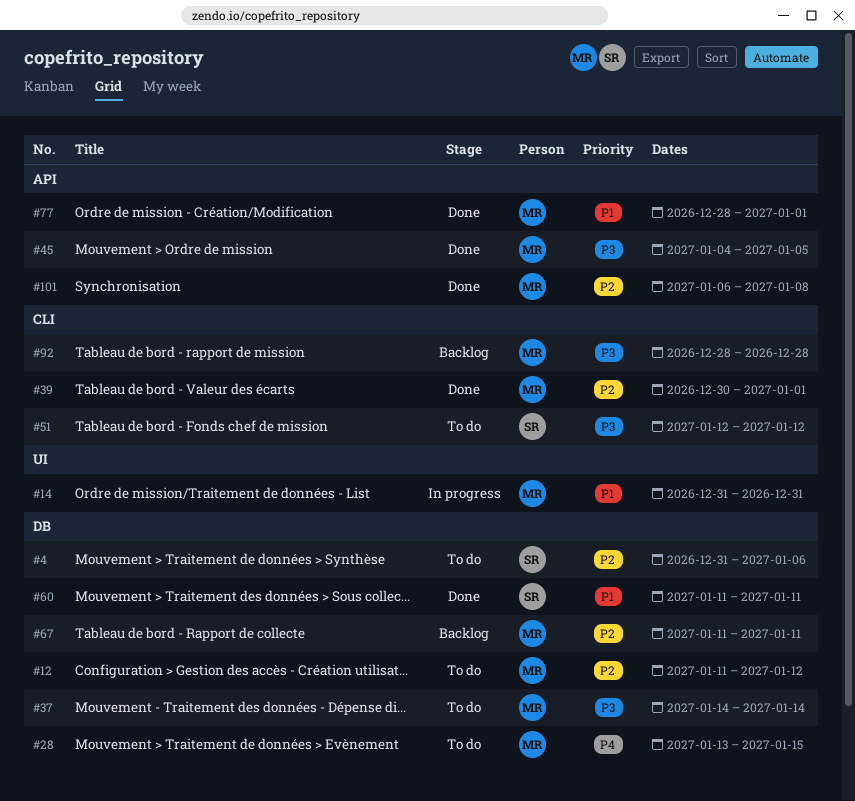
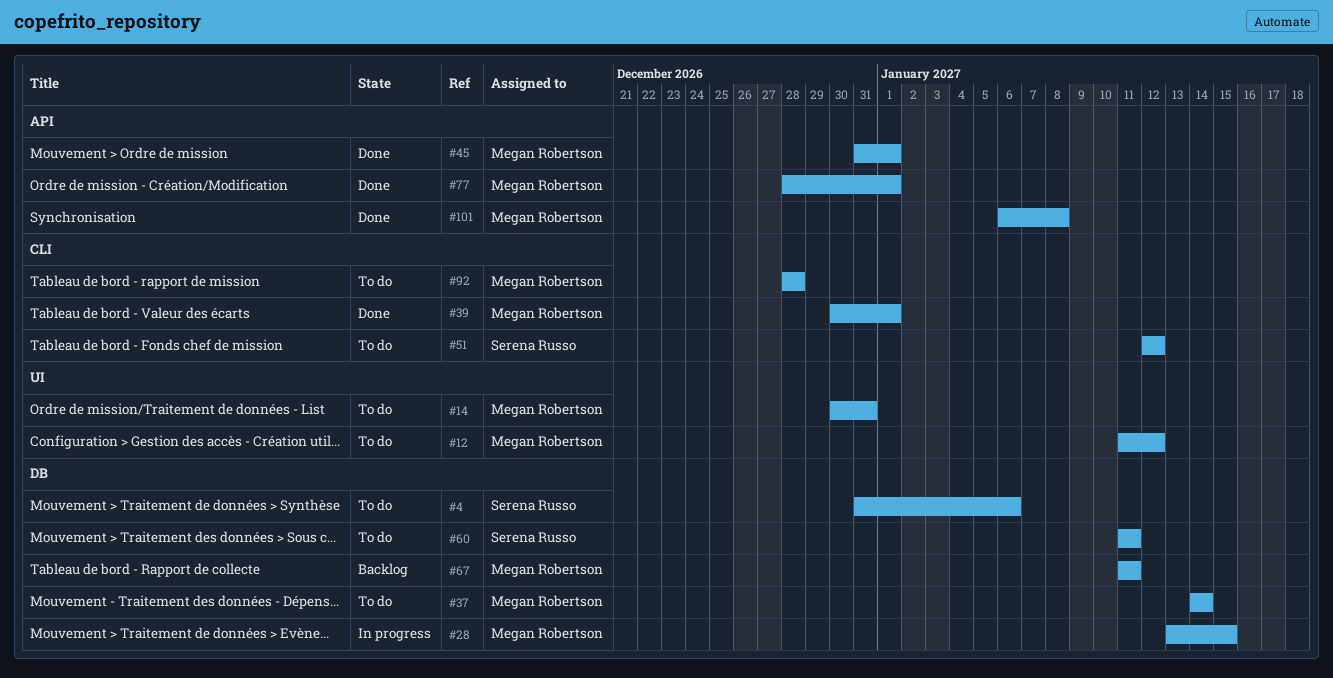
#12, label: DB -> UI
#14, status: In progress -> To do
#14, start: Dec 31 -> Dec 30
#28, status: To do -> In progress
#45, start: Jan 4 -> Dec 31
#45, due: Jan 5 -> Jan 1
#60, status: Done -> To do
#92, status: Backlog -> To do

